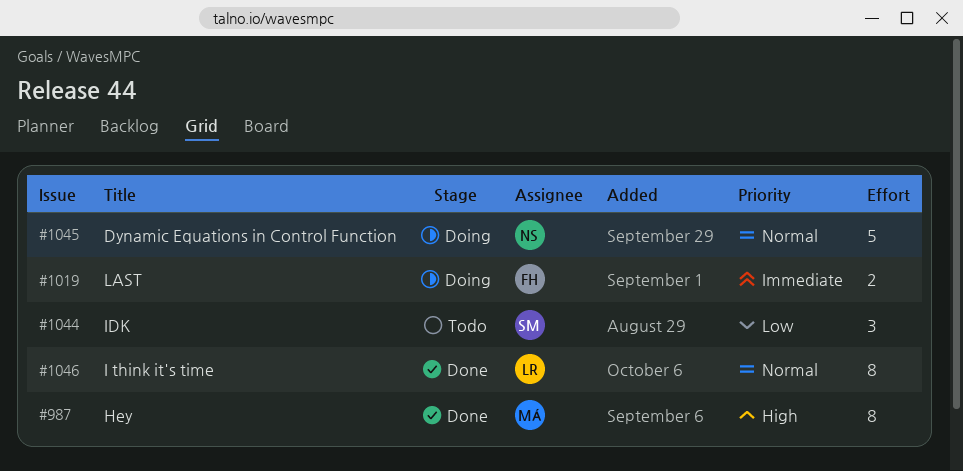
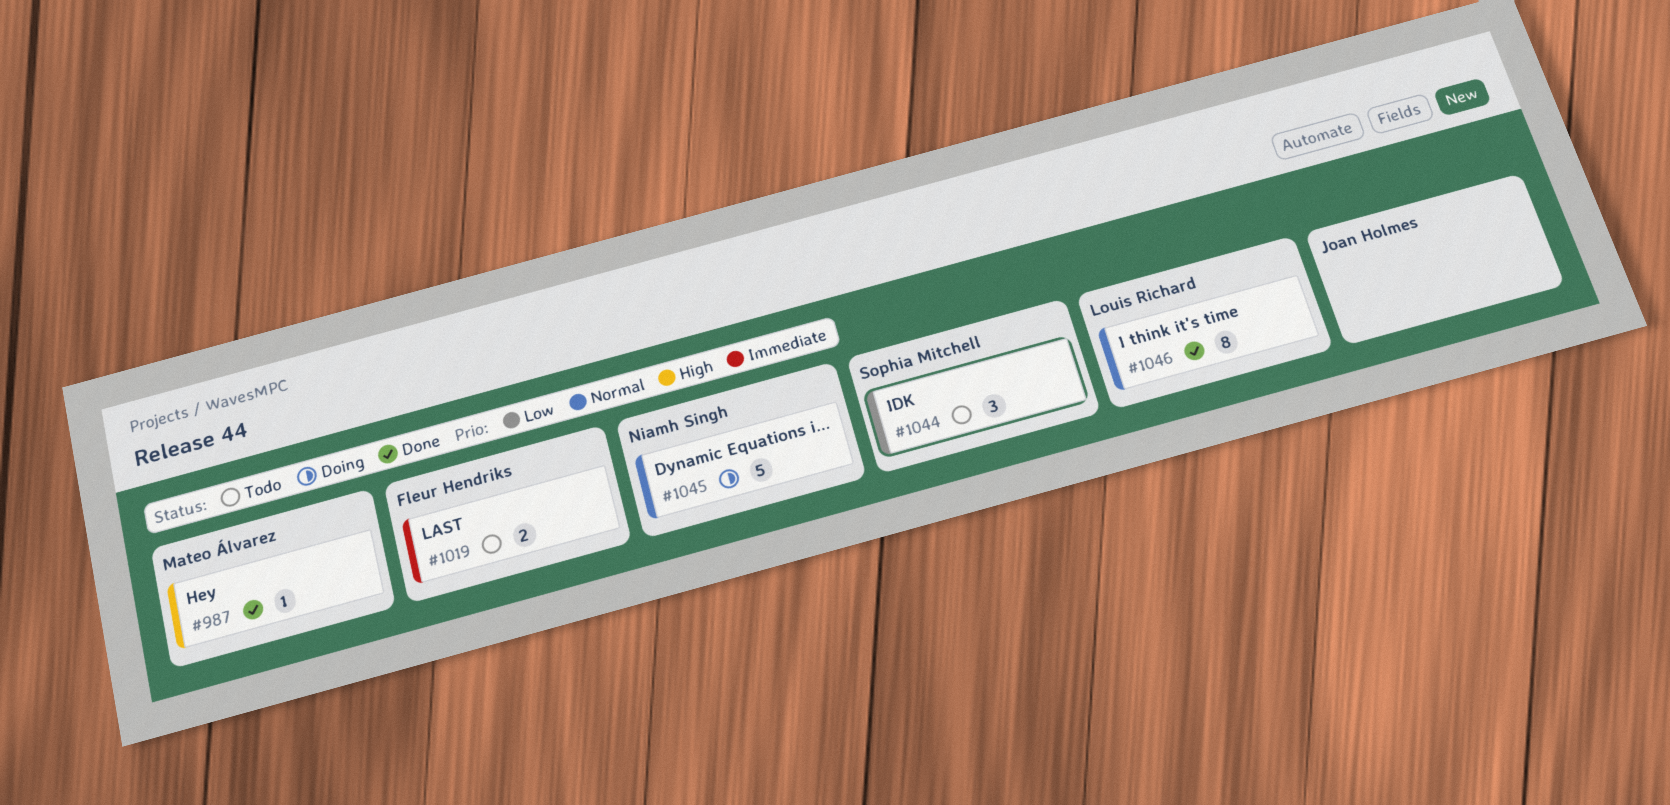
#987, estimate: 8 -> 1
#1019, status: Doing -> Todo

